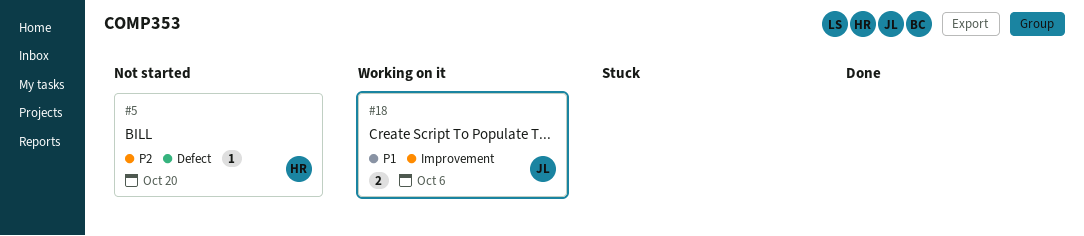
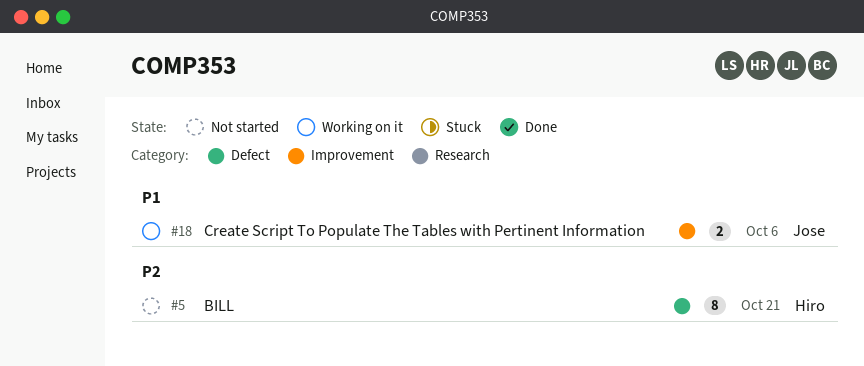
#5, estimate: 1 -> 8
#5, due: Oct 20 -> Oct 21

